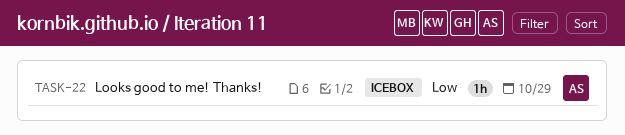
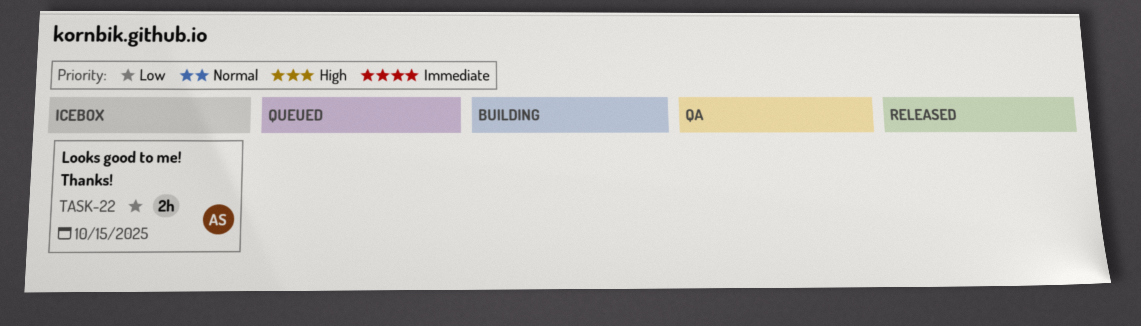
TASK-22, estimate: 1h -> 2h
TASK-22, due: Oct 29 -> Oct 15

